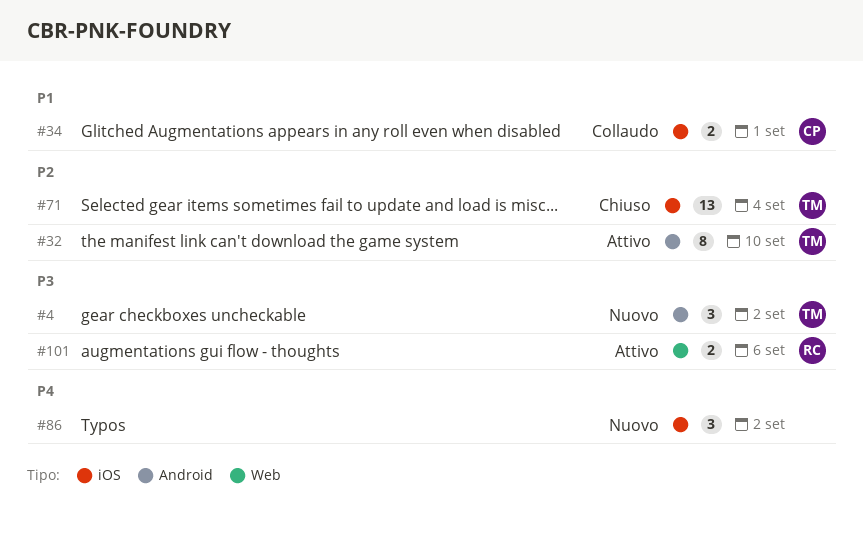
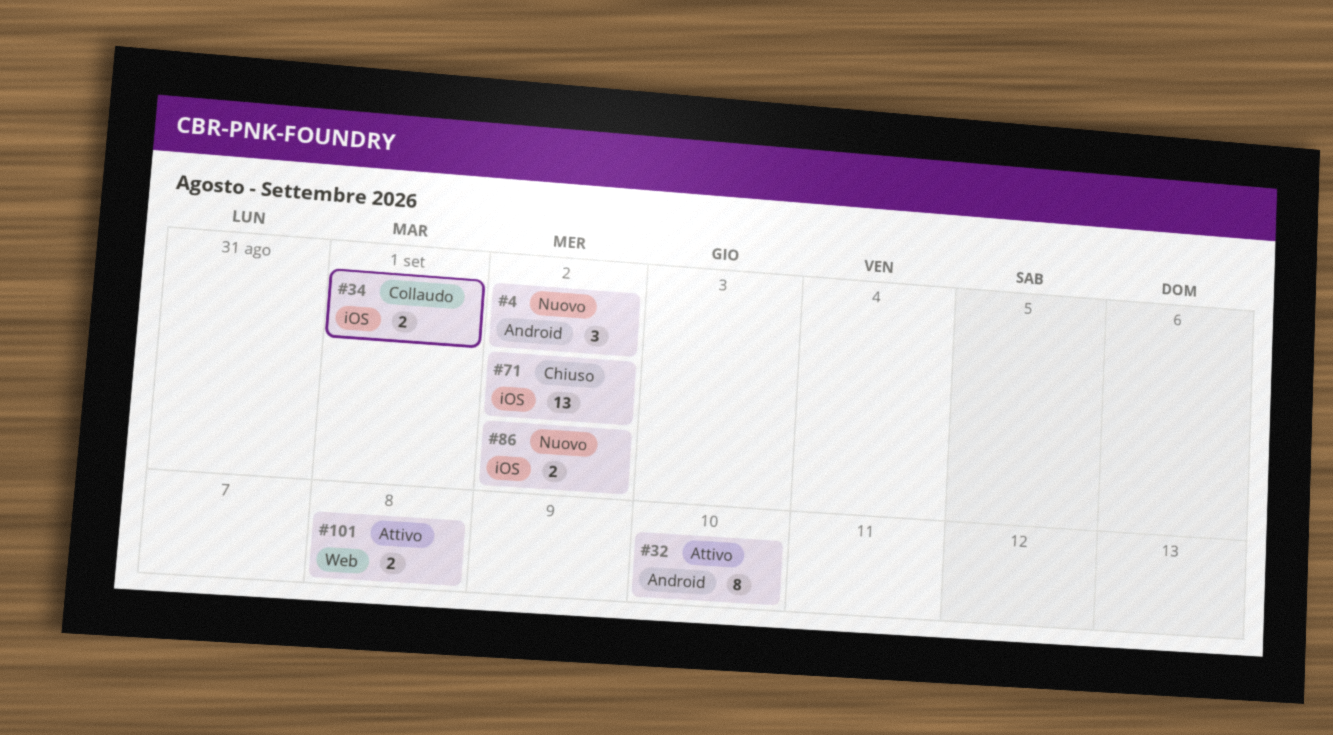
#71, due: Sep 4 -> Sep 2
#86, estimate: 3 -> 2
#101, due: Sep 6 -> Sep 8

